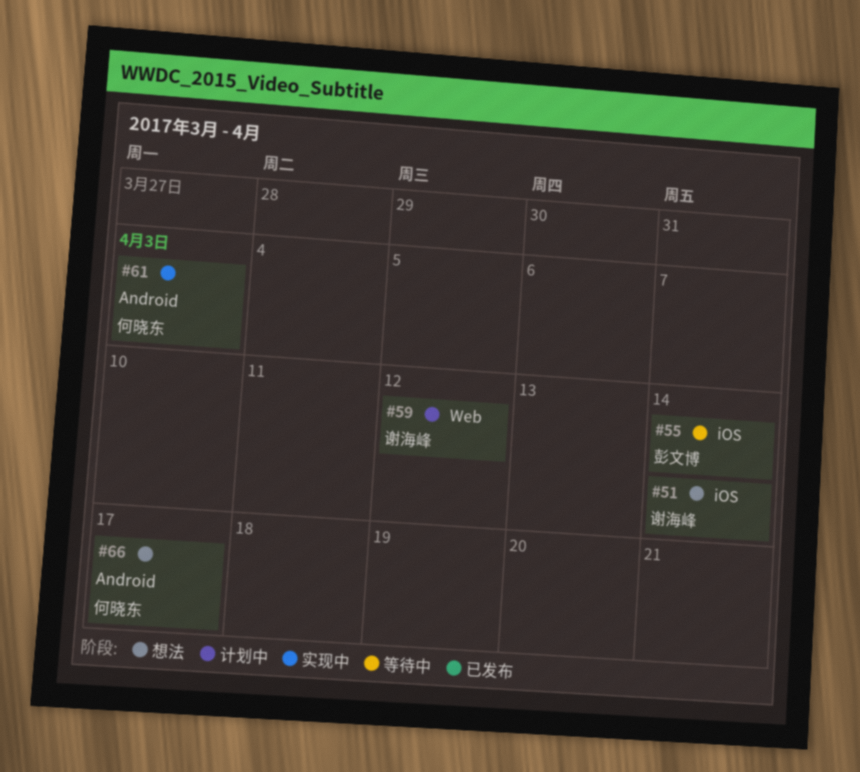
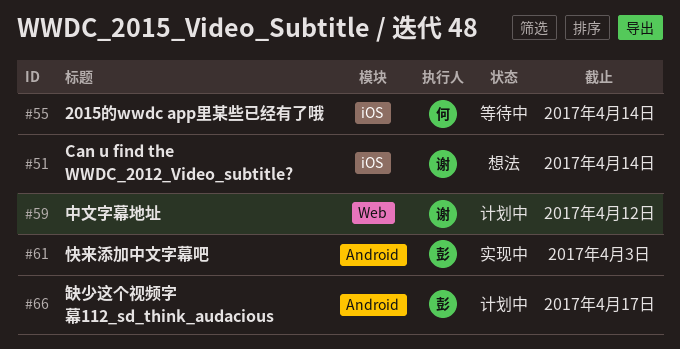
#55, owner: 彭文博 -> 何晓东
#61, owner: 何晓东 -> 彭文博
#66, status: 想法 -> 计划中
#66, owner: 何晓东 -> 彭文博

